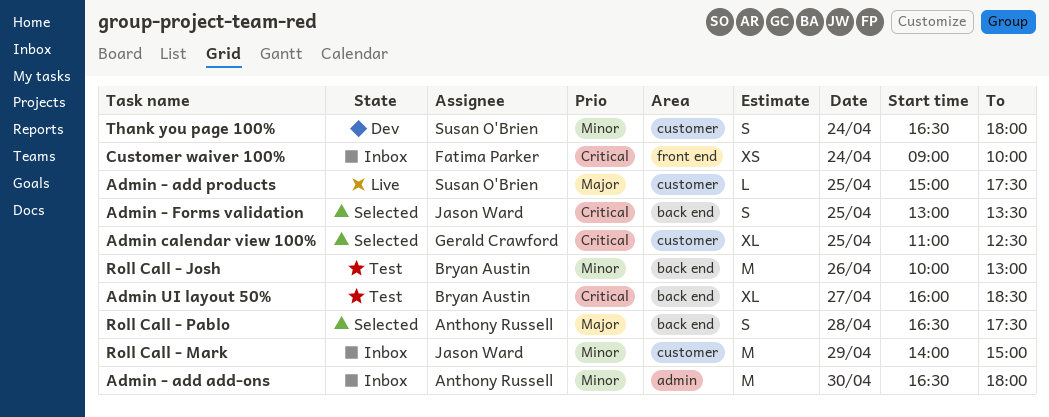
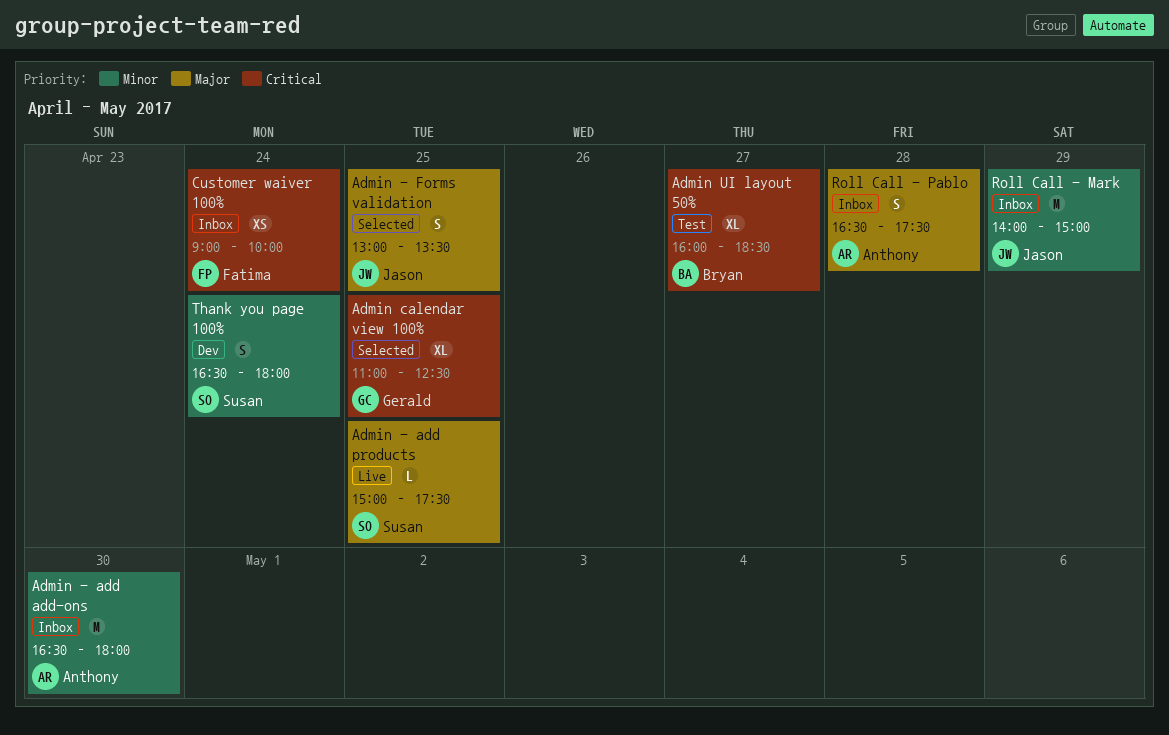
Admin - Forms validation, priority: Critical -> Major
Roll Call - Josh: present -> none
Roll Call - Pablo, status: Selected -> Inbox

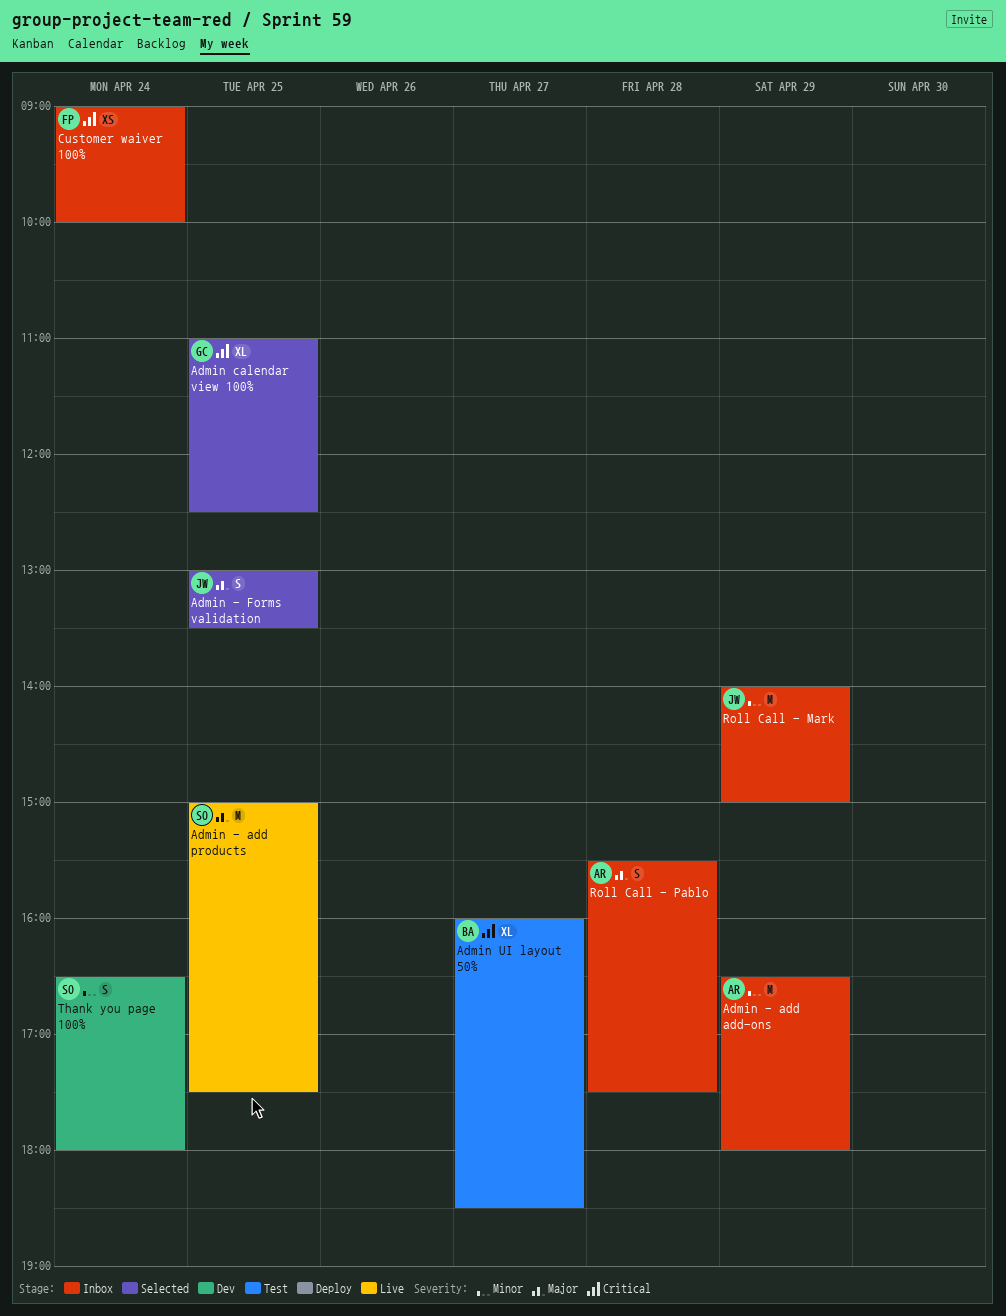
Admin - add add-ons, day: Apr 30 -> Apr 29
Admin - add products, estimate: L -> M
Roll Call - Pablo, begins: 16:30 -> 15:30

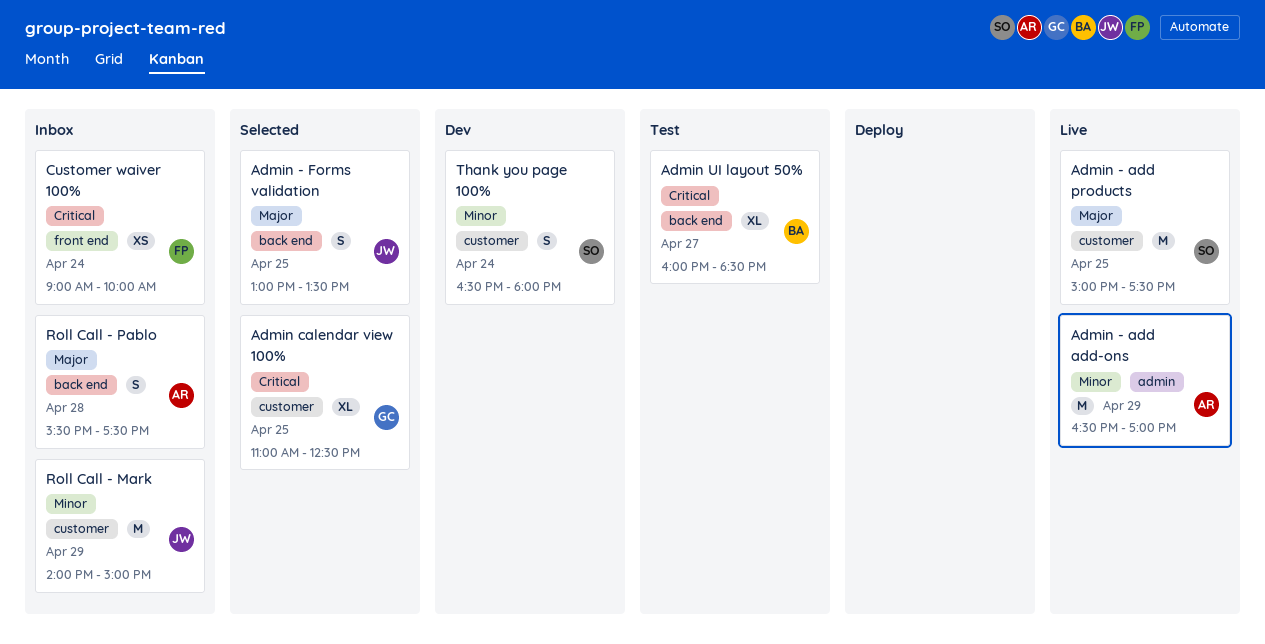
Admin - add add-ons, status: Inbox -> Live
Admin - add add-ons, ends: 18:00 -> 17:00

